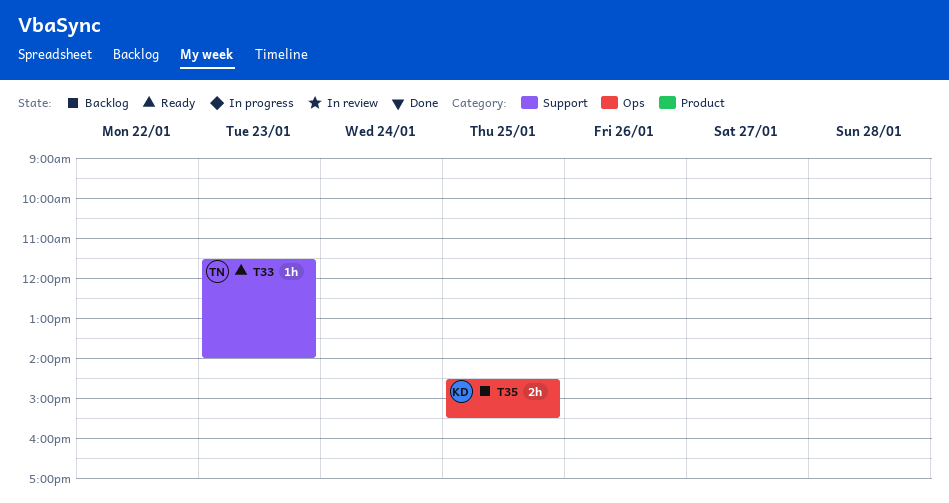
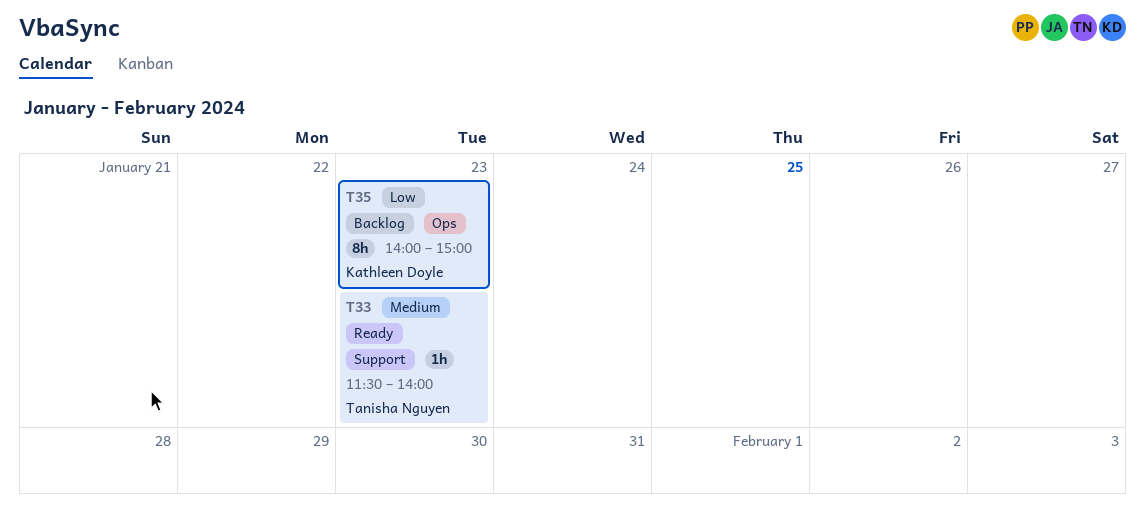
T35, estimate: 2h -> 8h
T35, day: Jan 25 -> Jan 23
T35, begins: 14:30 -> 14:00
T35, ends: 15:30 -> 15:00

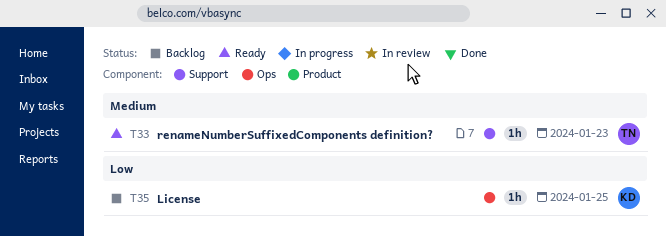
T35, estimate: 8h -> 1h
T35, day: Jan 23 -> Jan 25

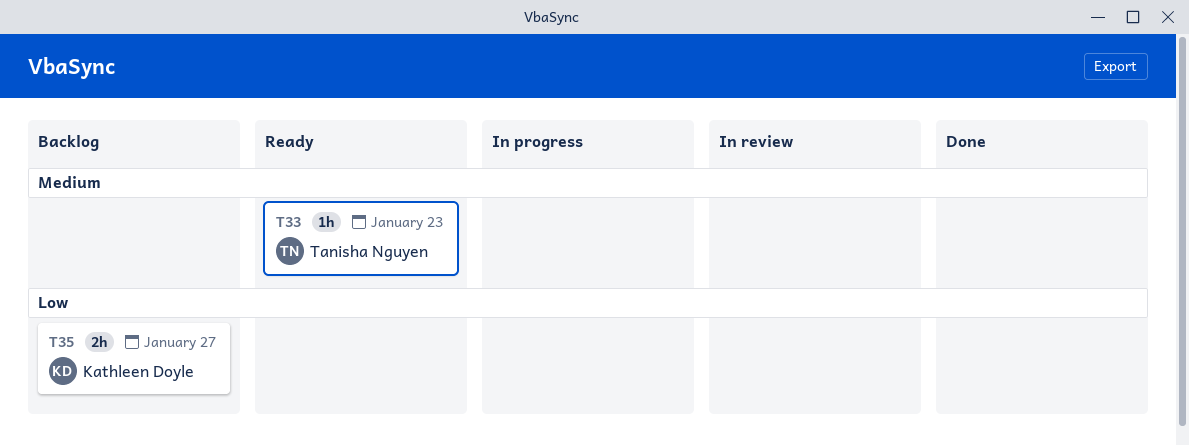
T35, estimate: 1h -> 2h
T35, day: Jan 25 -> Jan 27

